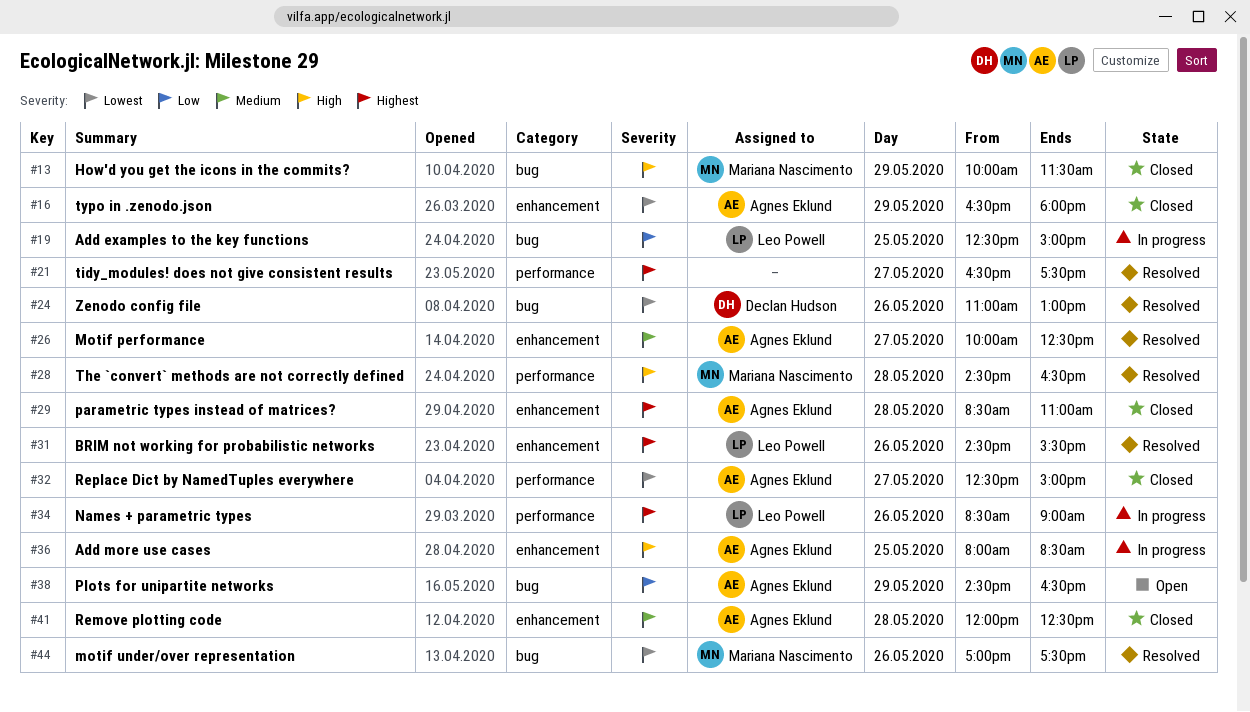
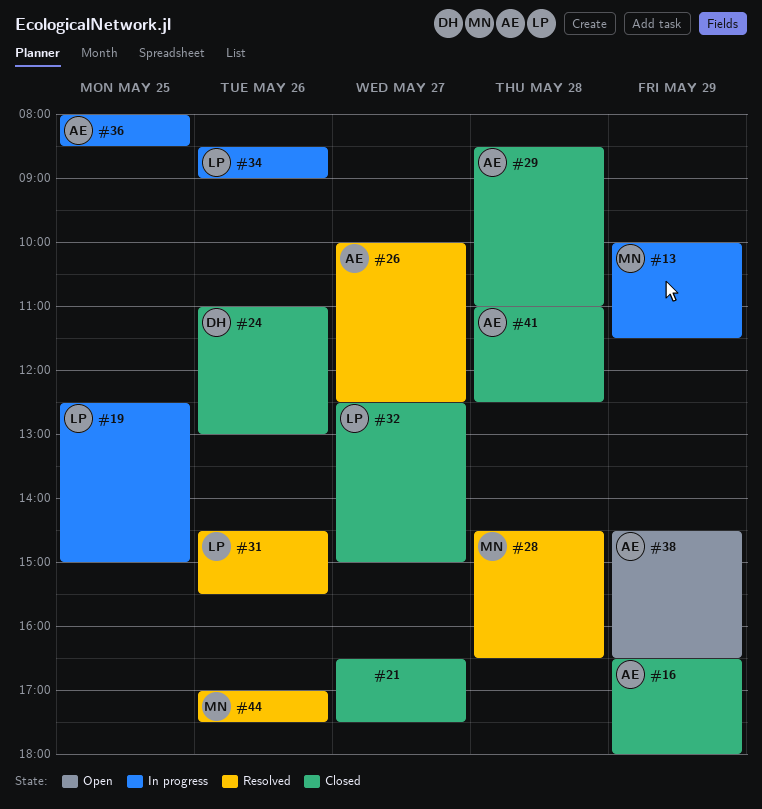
#13, status: Closed -> In progress
#21, status: Resolved -> Closed
#24, status: Resolved -> Closed
#32, owner: Agnes Eklund -> Leo Powell
#41, begins: 12:00 -> 11:00

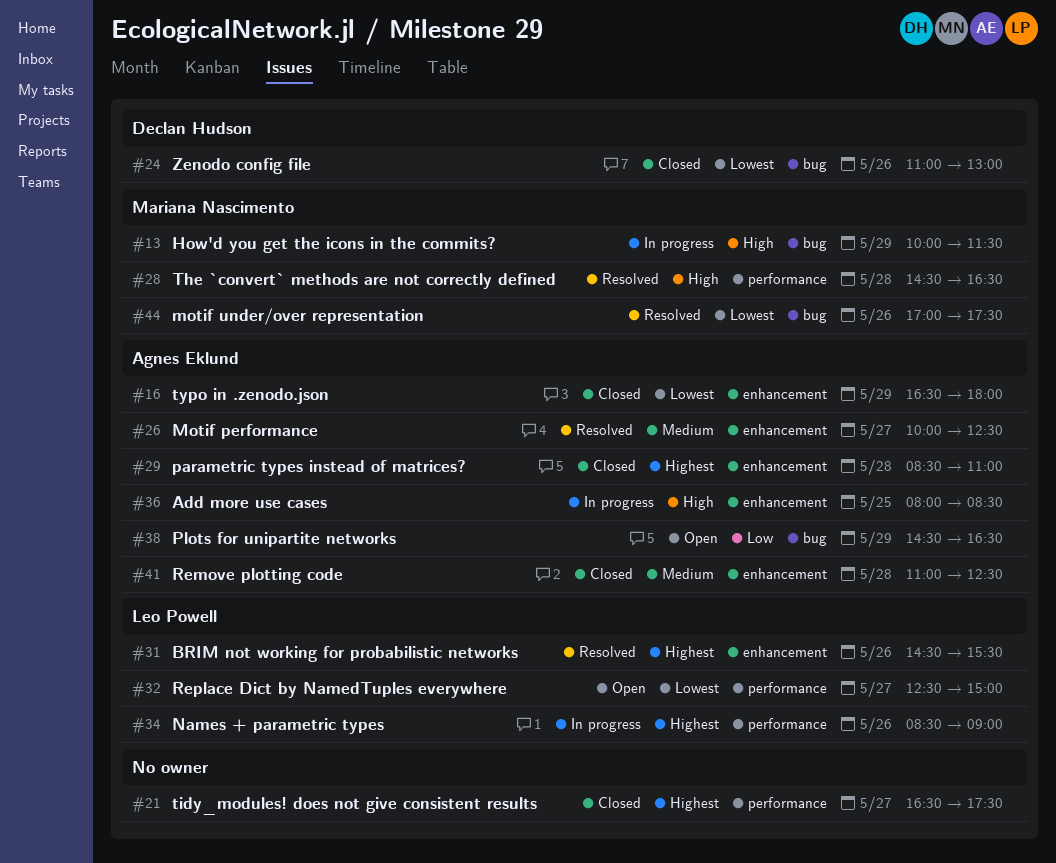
#19: present -> none
#32, status: Closed -> Open

